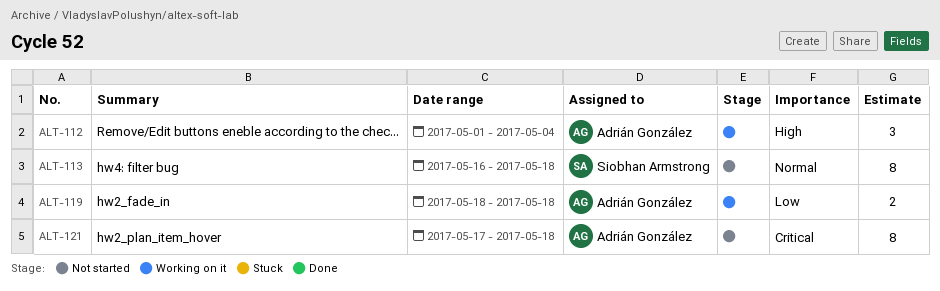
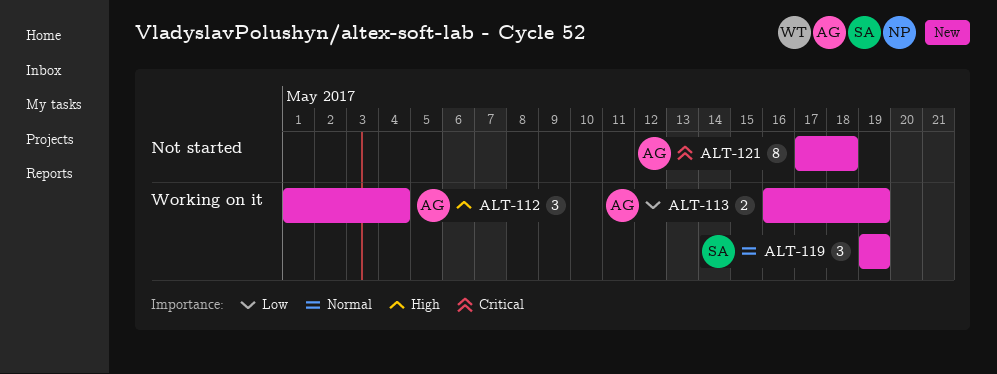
ALT-113, status: Not started -> Working on it
ALT-113, owner: Siobhan Armstrong -> Adrián González
ALT-113, priority: Normal -> Low
ALT-113, estimate: 8 -> 2
ALT-113, due: May 18 -> May 19
ALT-119, owner: Adrián González -> Siobhan Armstrong
ALT-119, priority: Low -> Normal
ALT-119, estimate: 2 -> 3
ALT-119, start: May 18 -> May 19
ALT-119, due: May 18 -> May 19

